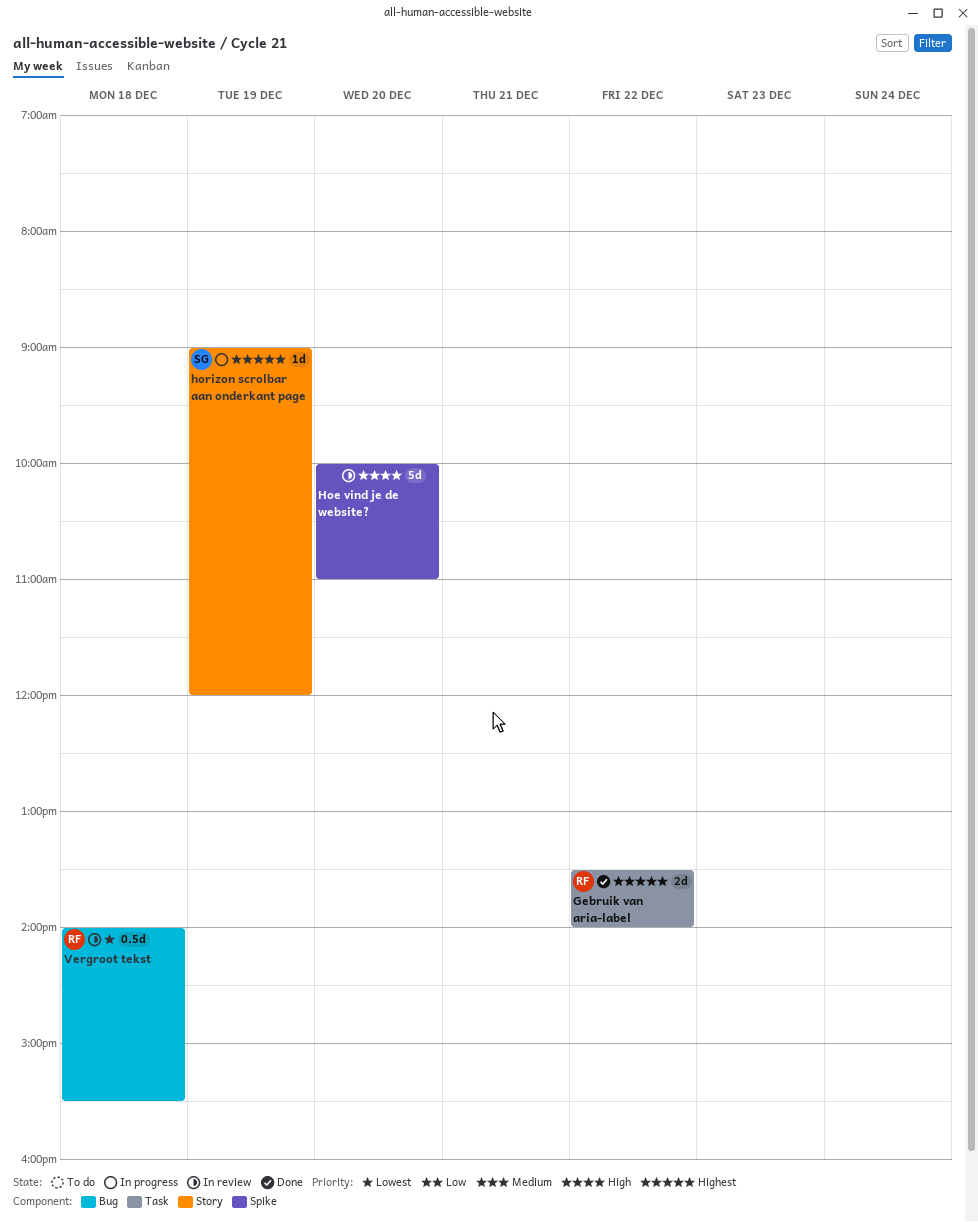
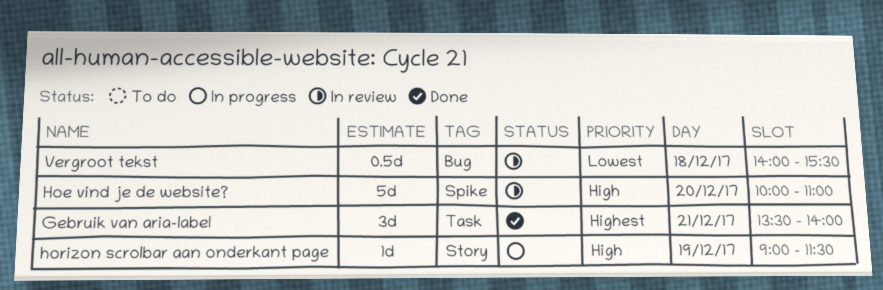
Gebruik van aria-label, estimate: 2d -> 3d
Gebruik van aria-label, day: Dec 22 -> Dec 21
horizon scrolbar aan onderkant page, priority: Highest -> High
horizon scrolbar aan onderkant page, ends: 12:00 -> 11:30

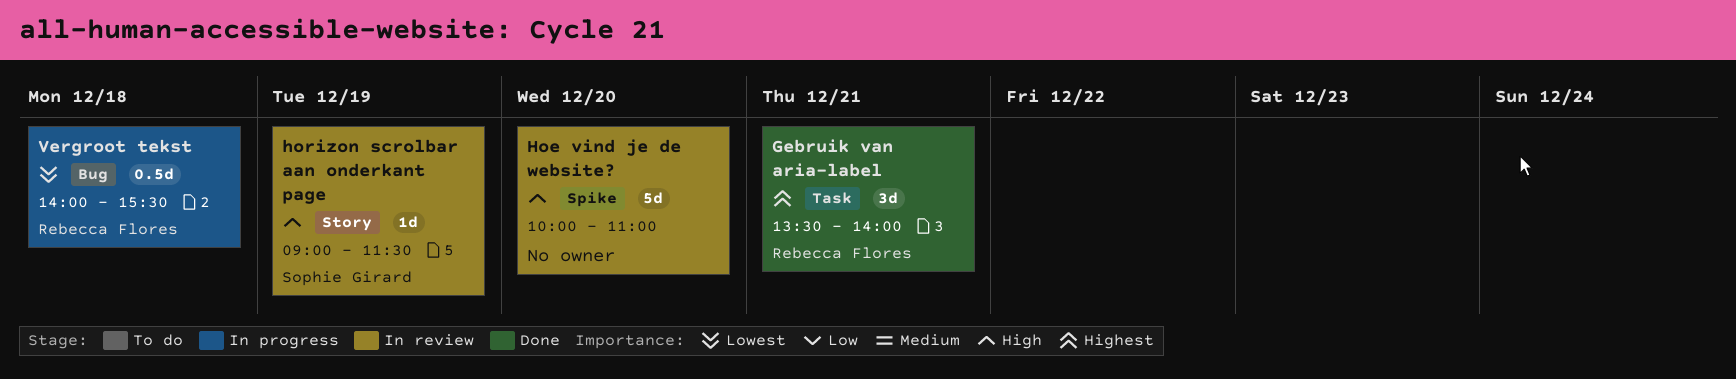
horizon scrolbar aan onderkant page, status: In progress -> In review
Vergroot tekst, status: In review -> In progress

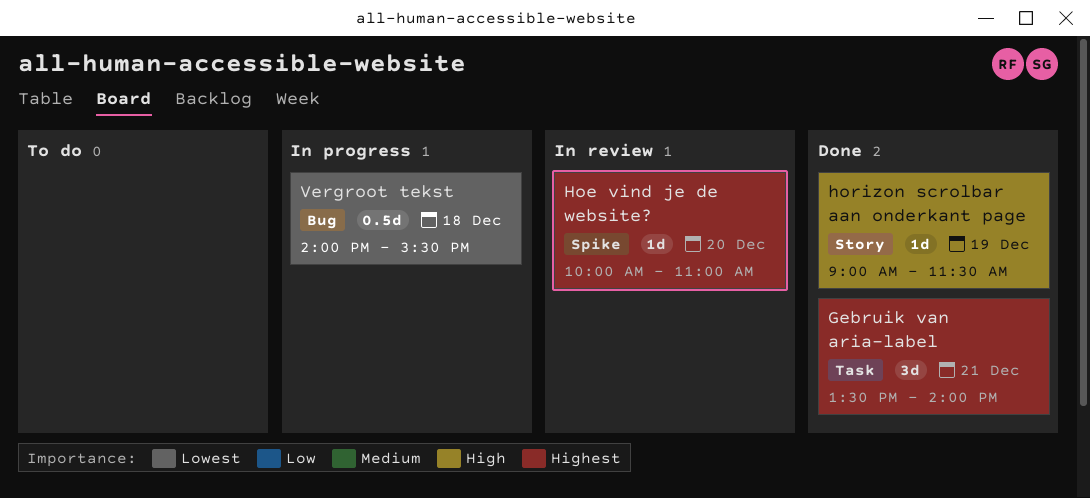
Hoe vind je de website?, priority: High -> Highest
Hoe vind je de website?, estimate: 5d -> 1d
horizon scrolbar aan onderkant page, status: In review -> Done

